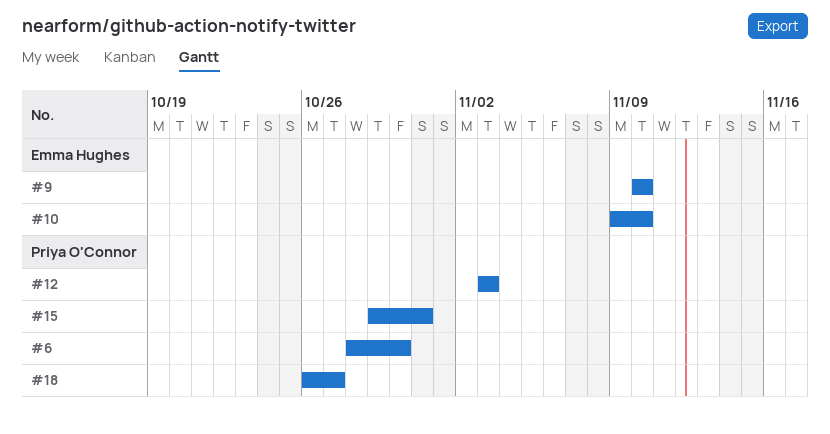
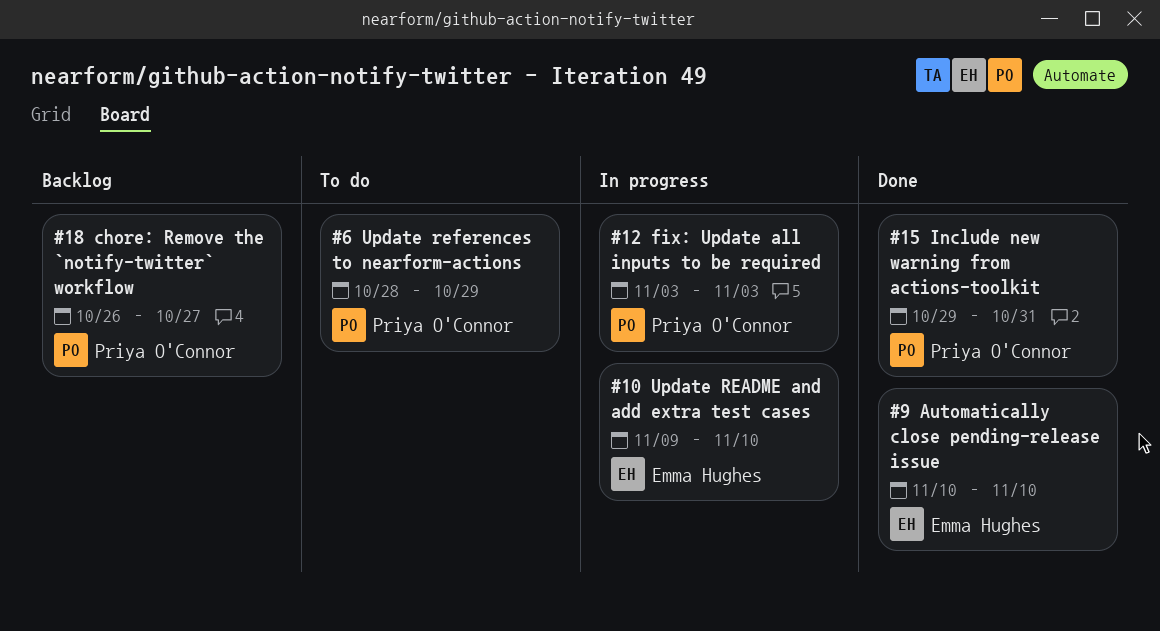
#6, due: Oct 30 -> Oct 29

